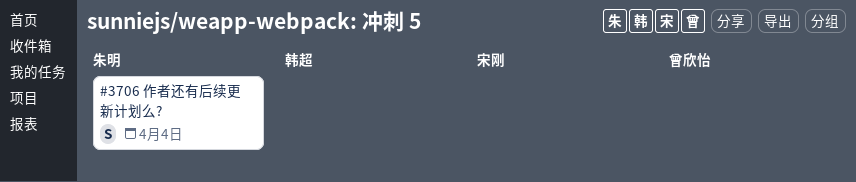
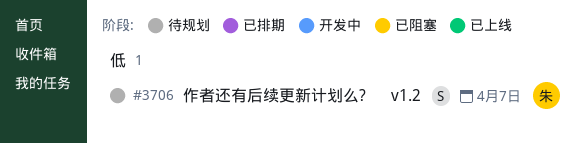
#3706, due: Apr 4 -> Apr 7

